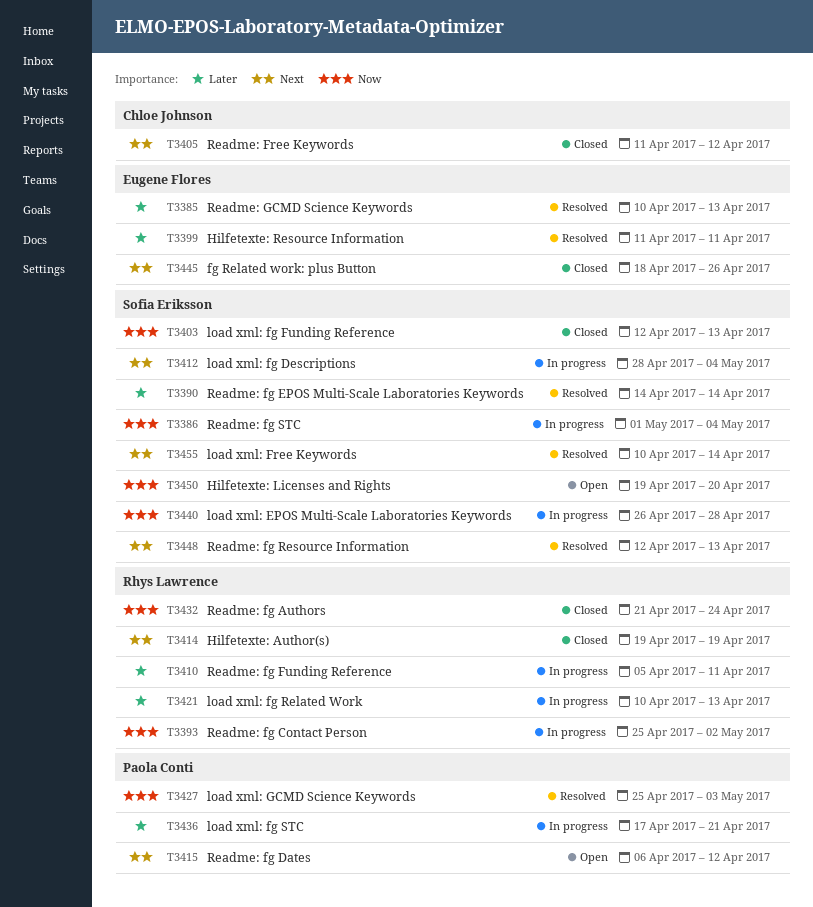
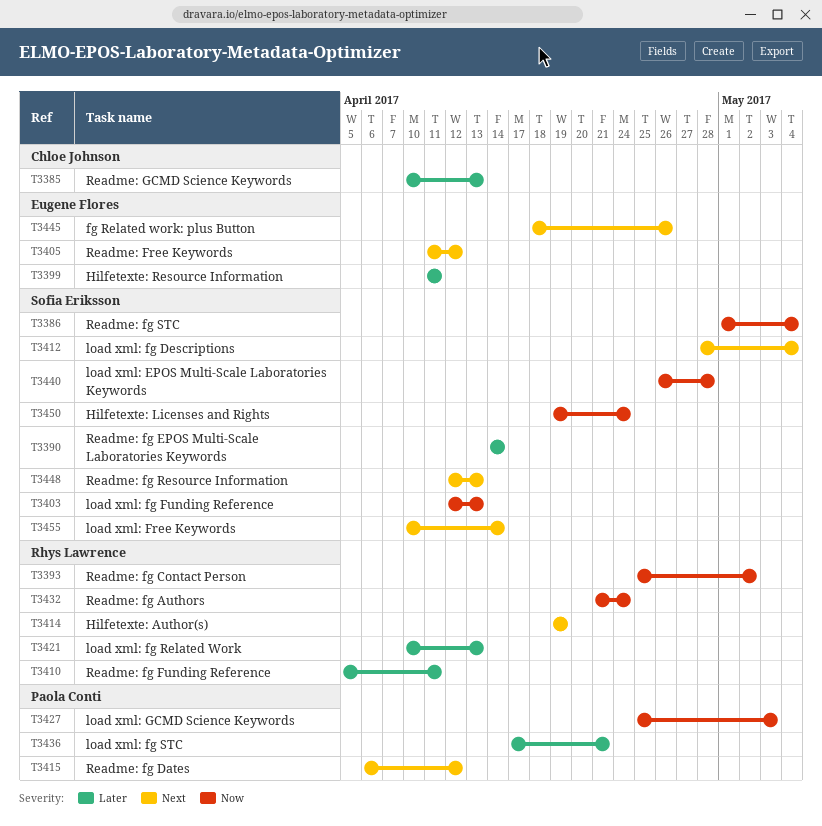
T3385, owner: Eugene Flores -> Chloe Johnson
T3405, owner: Chloe Johnson -> Eugene Flores
T3450, due: Apr 20 -> Apr 24

